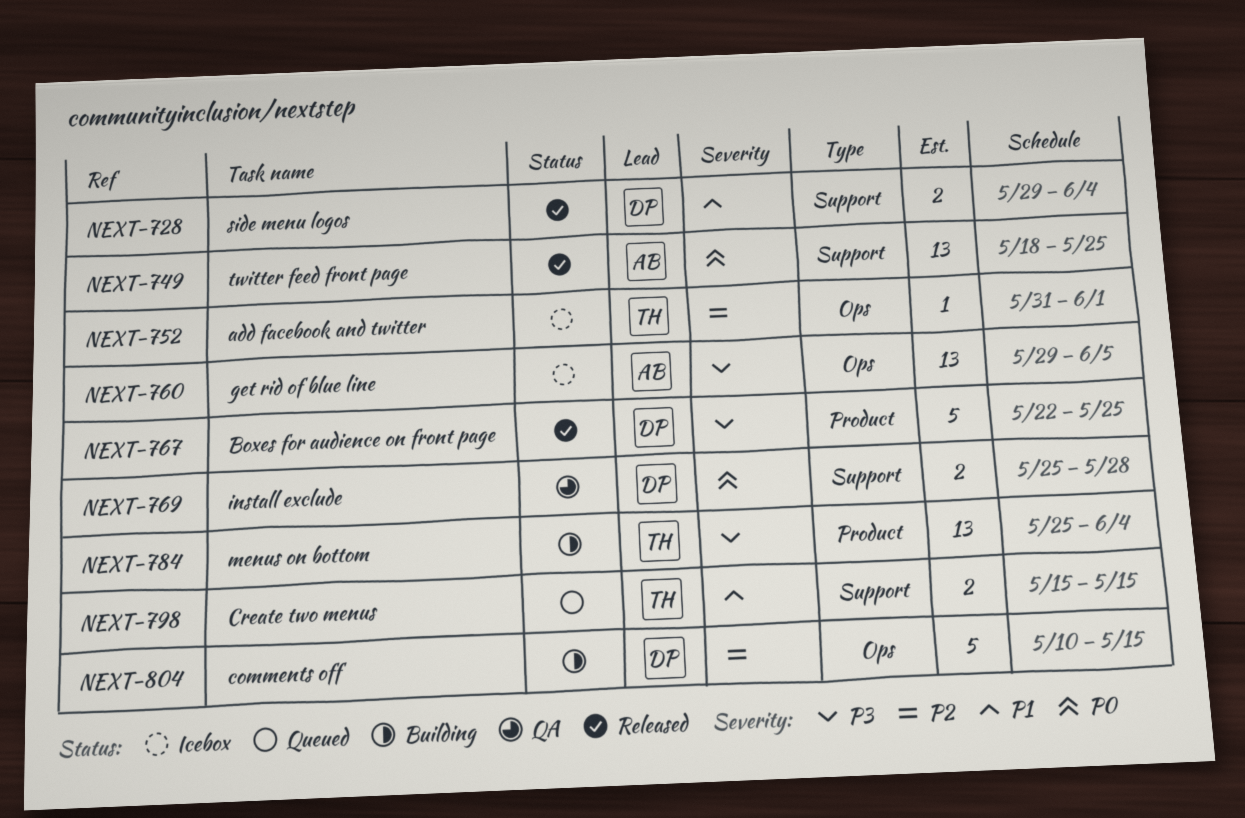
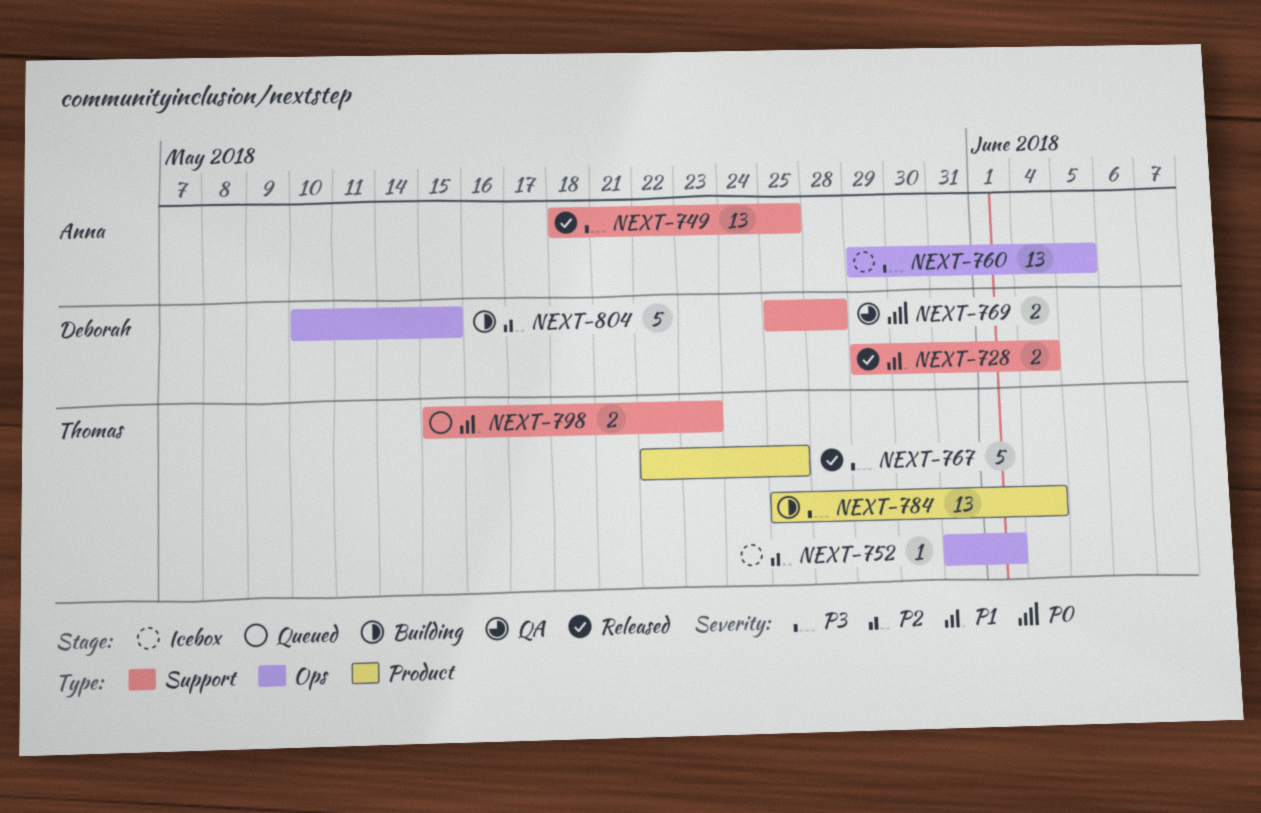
NEXT-749, priority: P0 -> P3
NEXT-767, owner: Deborah -> Thomas
NEXT-798, due: May 15 -> May 23

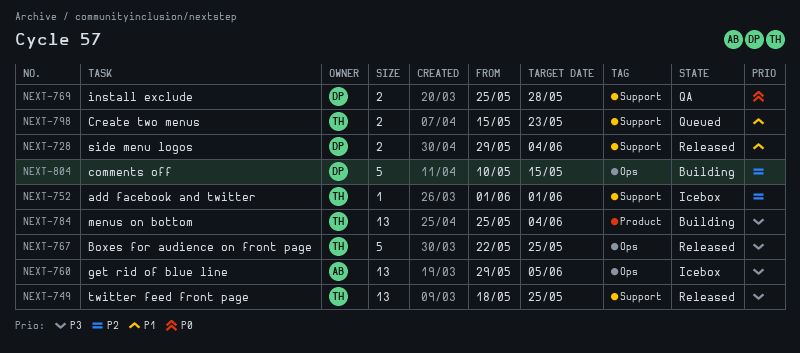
NEXT-749, owner: Anna -> Thomas
NEXT-752, label: Ops -> Support
NEXT-752, start: May 31 -> Jun 1
NEXT-767, label: Product -> Ops

